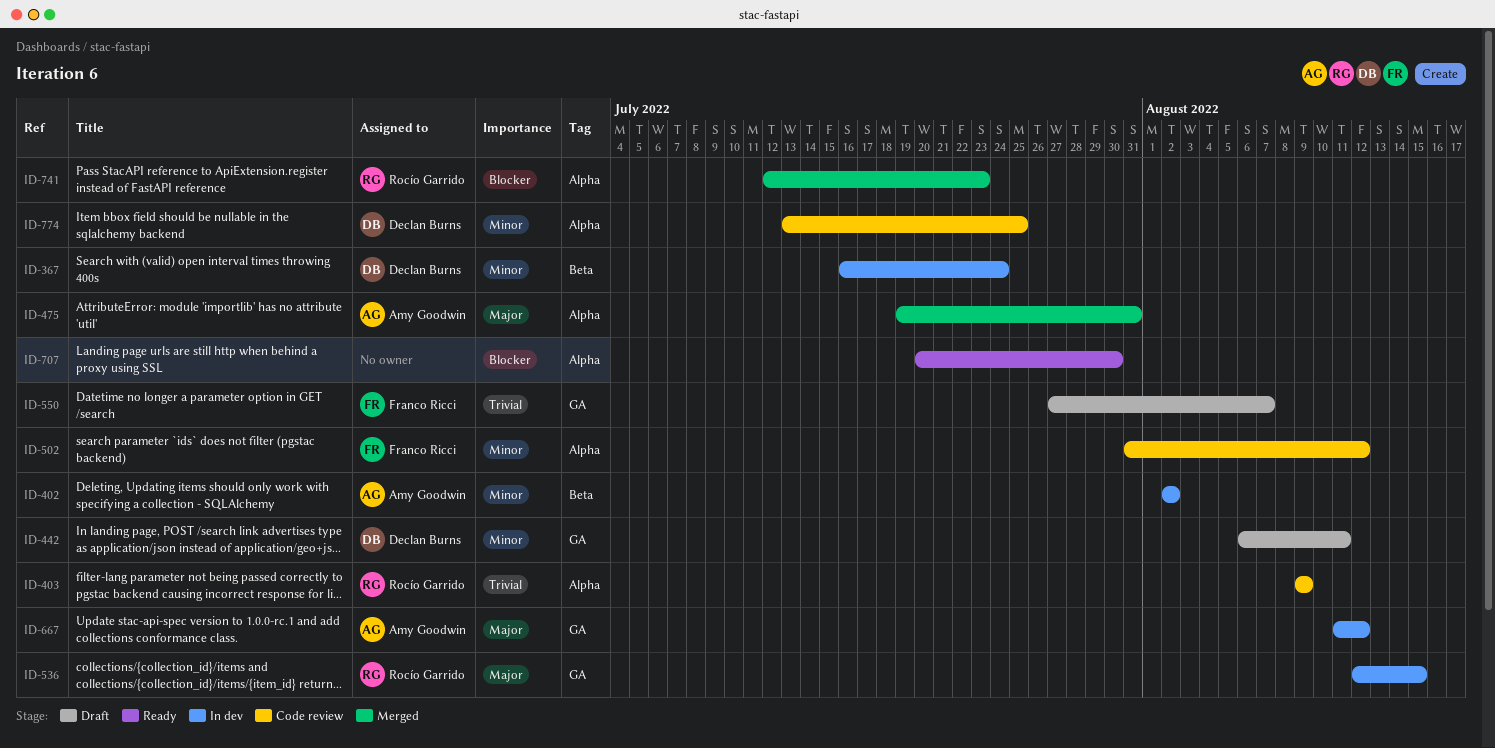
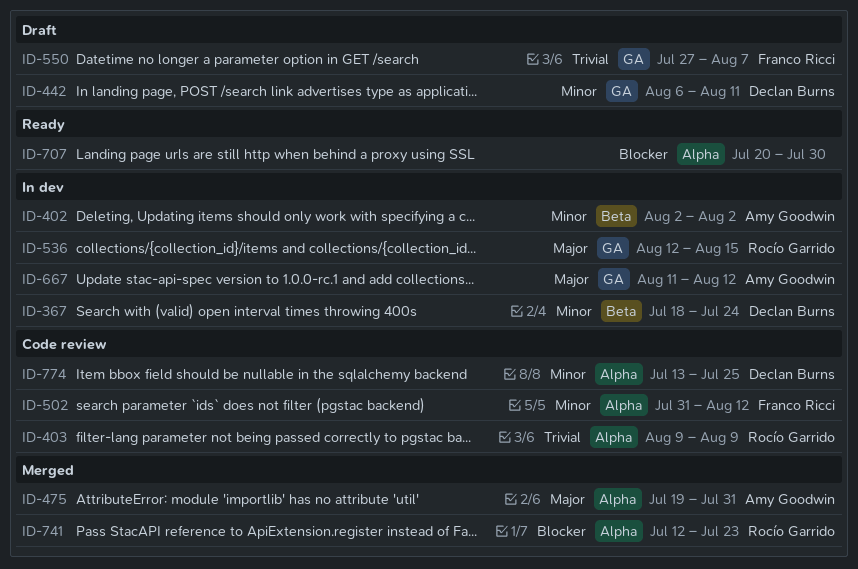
ID-367, start: Jul 16 -> Jul 18

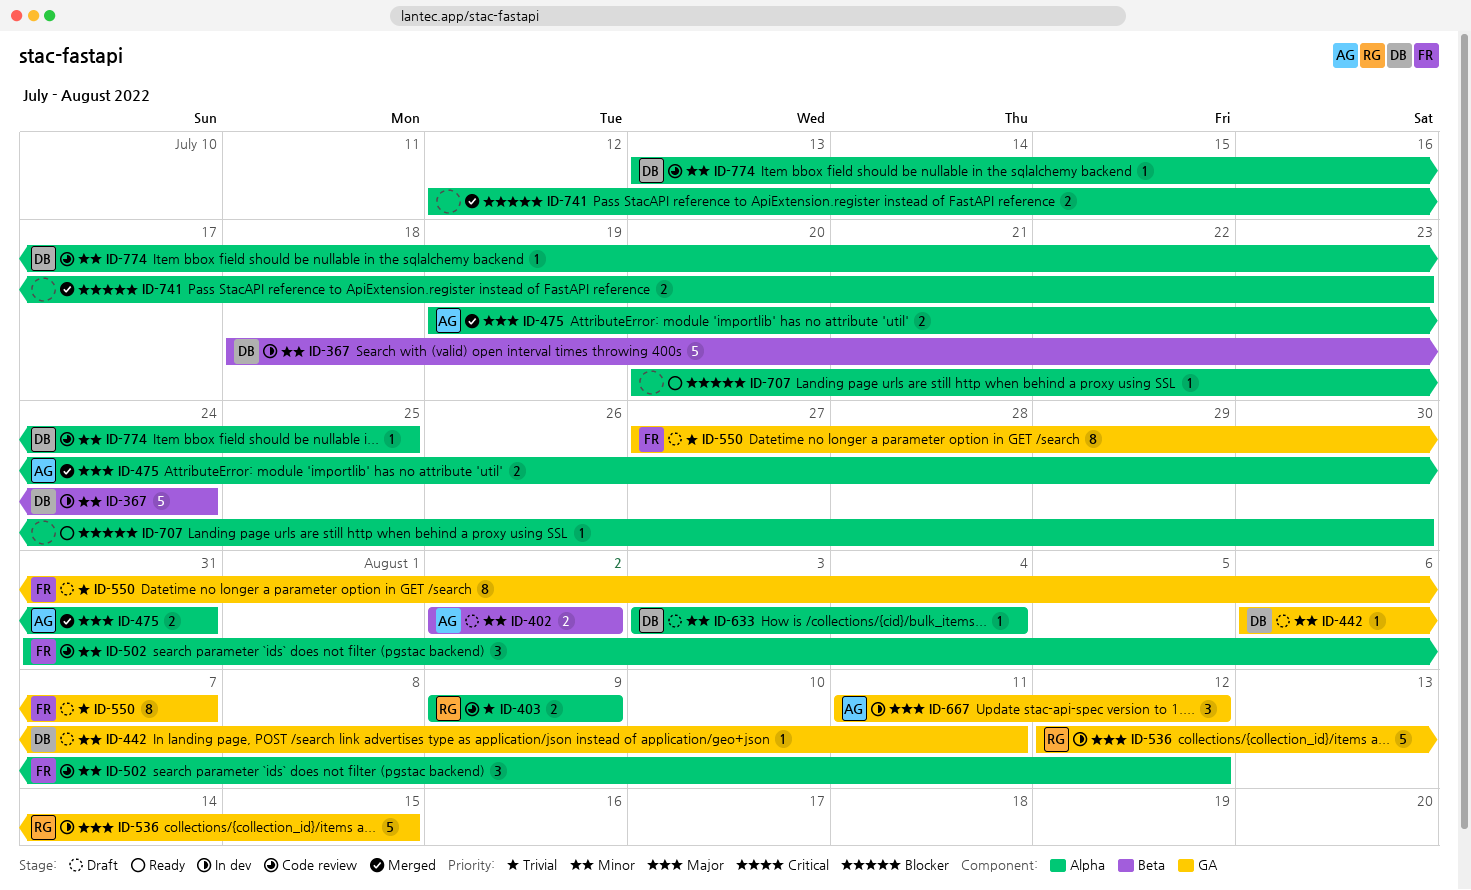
ID-402, status: In dev -> Draft
ID-633: none -> present
ID-741, owner: Rocío Garrido -> none

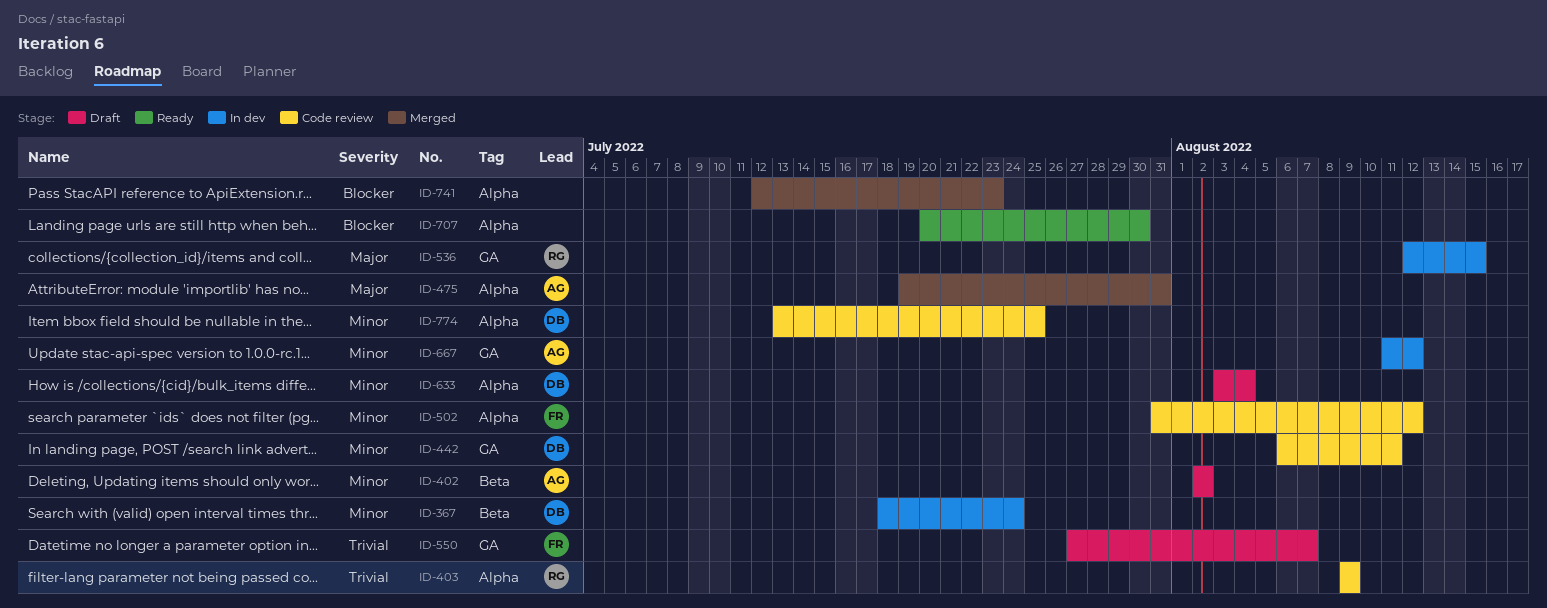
ID-442, status: Draft -> Code review
ID-667, priority: Major -> Minor

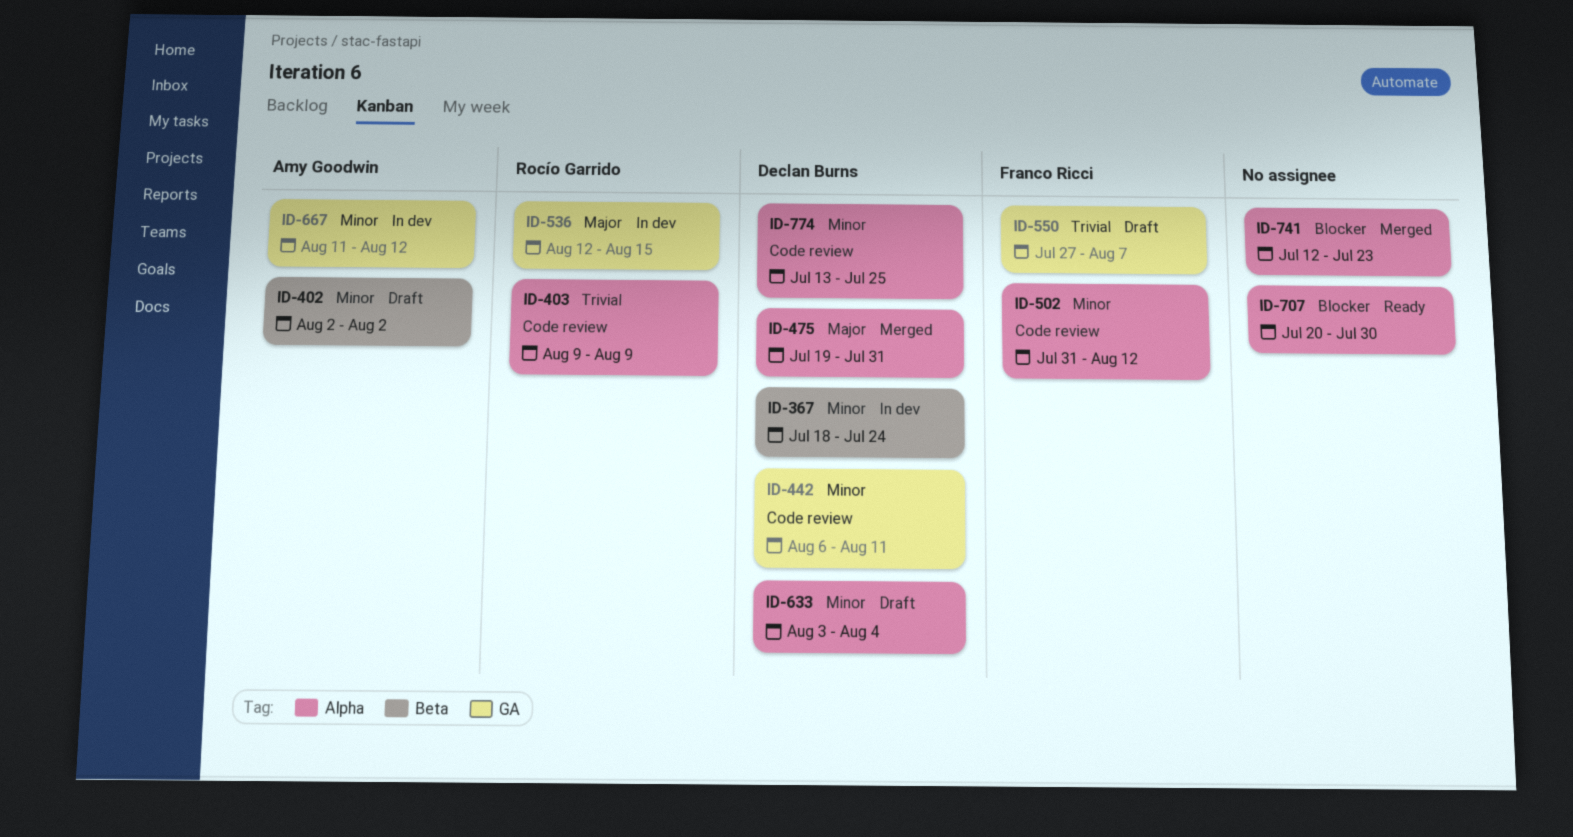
ID-475, owner: Amy Goodwin -> Declan Burns

